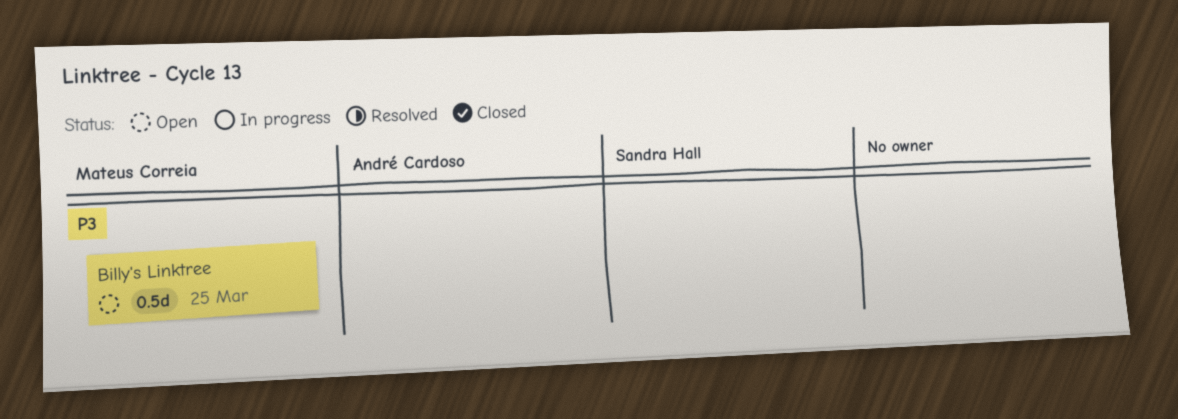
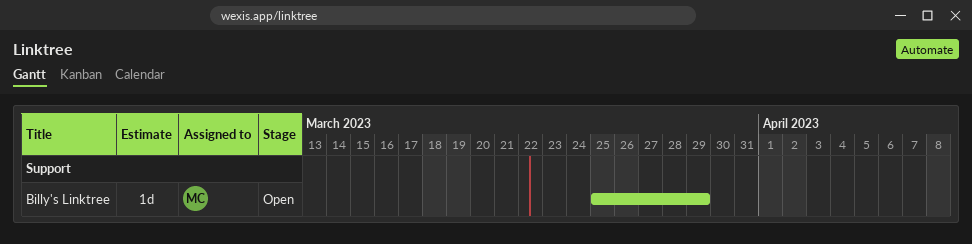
Billy's Linktree, estimate: 0.5d -> 1d
Billy's Linktree, due: Mar 25 -> Mar 29

